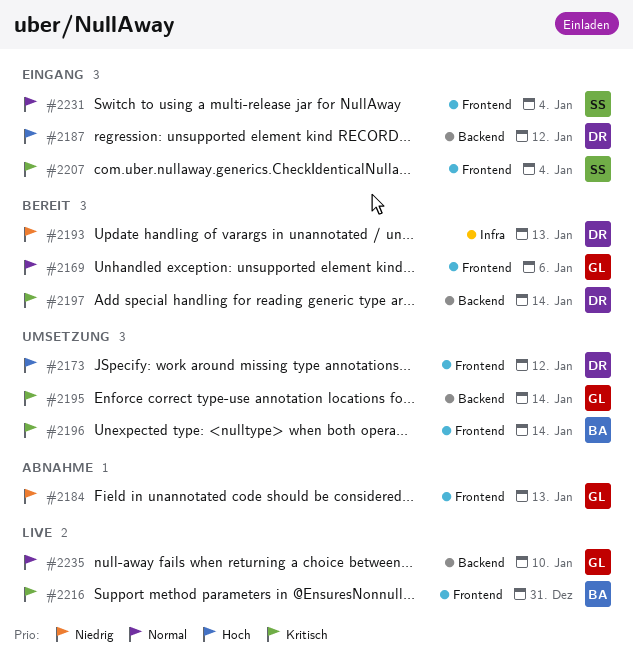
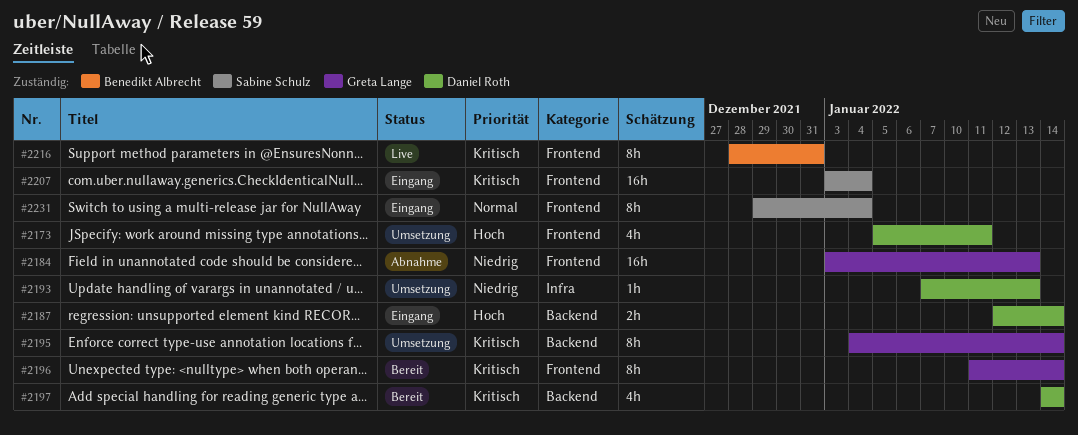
#2169: present -> none
#2173, due: Jan 12 -> Jan 11
#2187, due: Jan 12 -> Jan 14
#2193, status: Bereit -> Umsetzung
#2196, status: Umsetzung -> Bereit
#2196, owner: Benedikt Albrecht -> Greta Lange
#2235: present -> none

